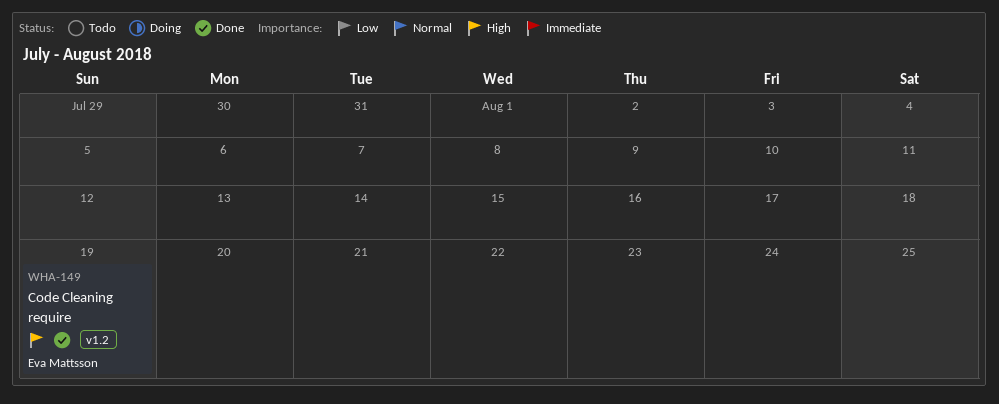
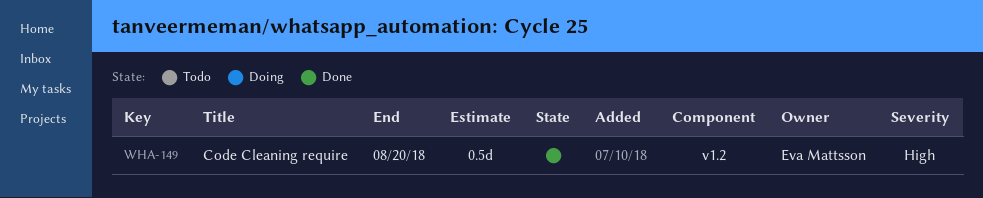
WHA-149, due: Aug 19 -> Aug 20

